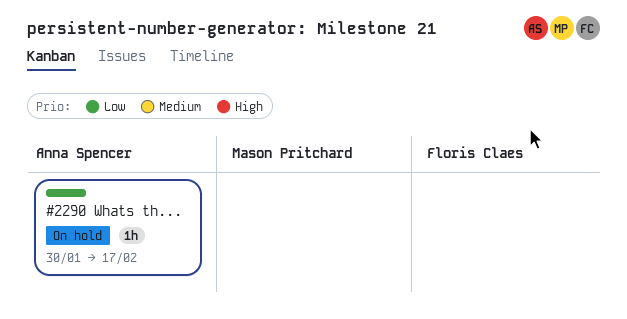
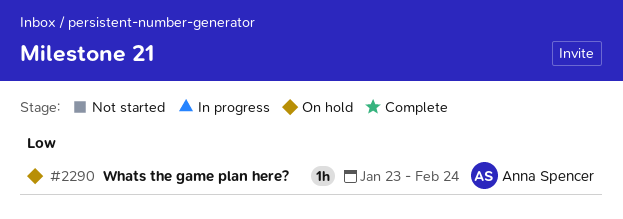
#2290, start: Jan 30 -> Jan 23
#2290, due: Feb 17 -> Feb 24

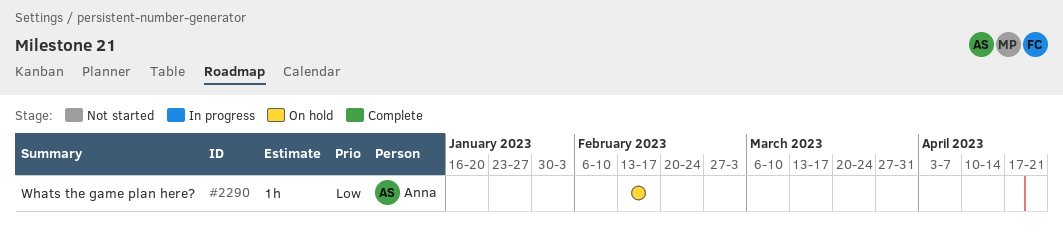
#2290, start: Jan 23 -> Feb 13
#2290, due: Feb 24 -> Feb 17

